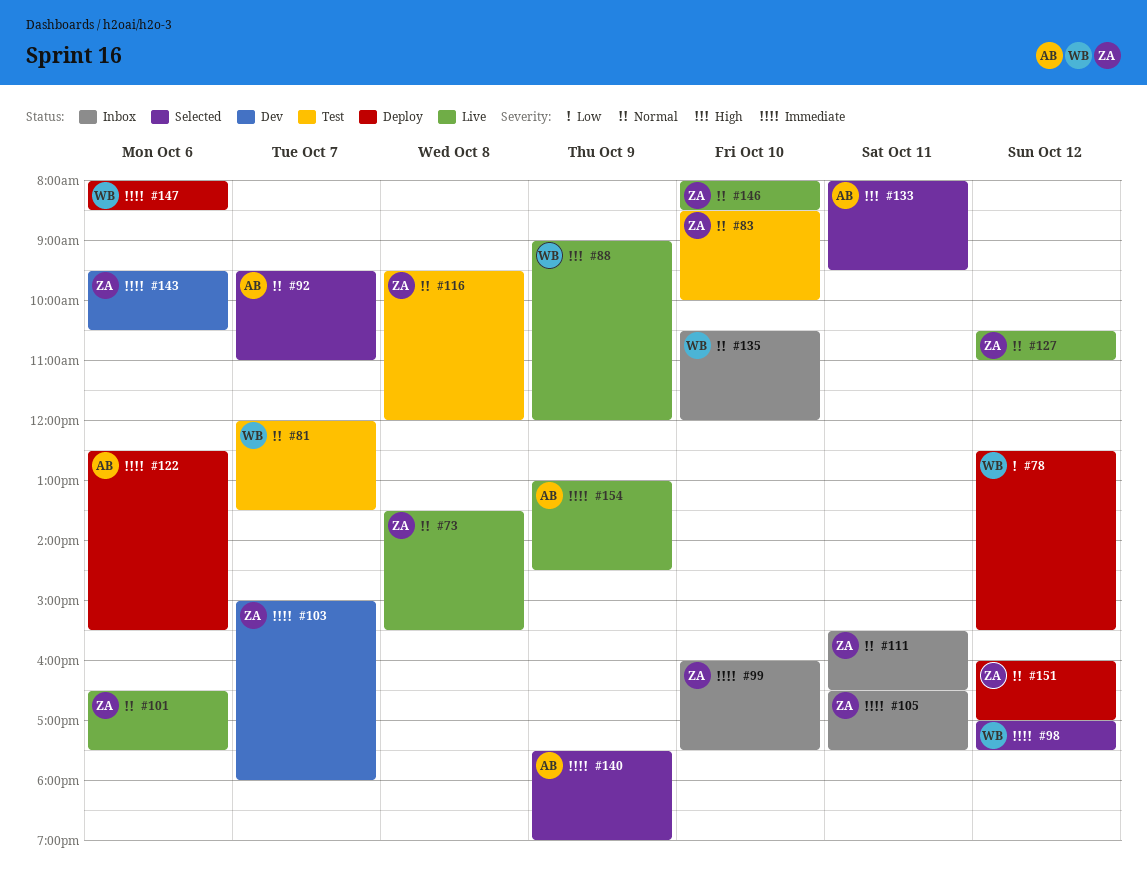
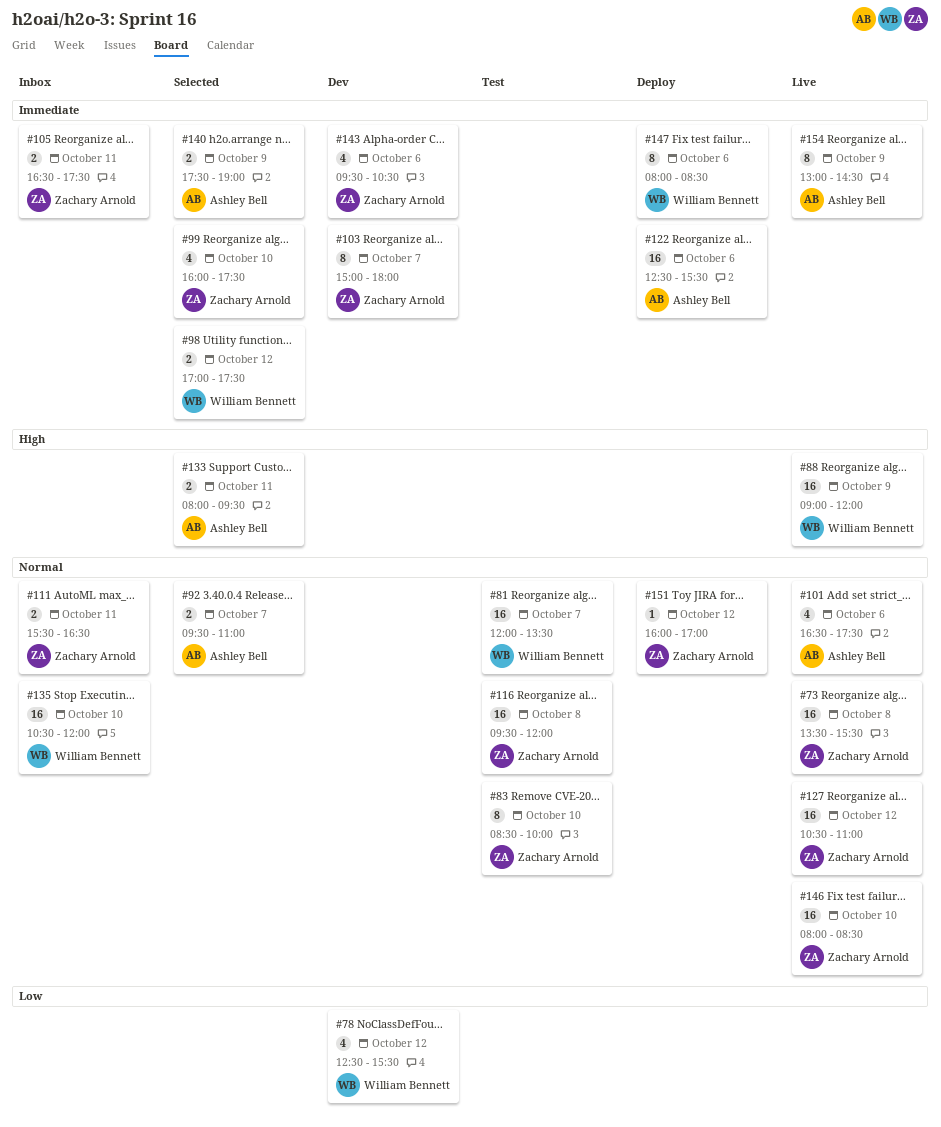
#78, status: Deploy -> Dev
#99, status: Inbox -> Selected
#101, owner: Zachary Arnold -> Ashley Bell

